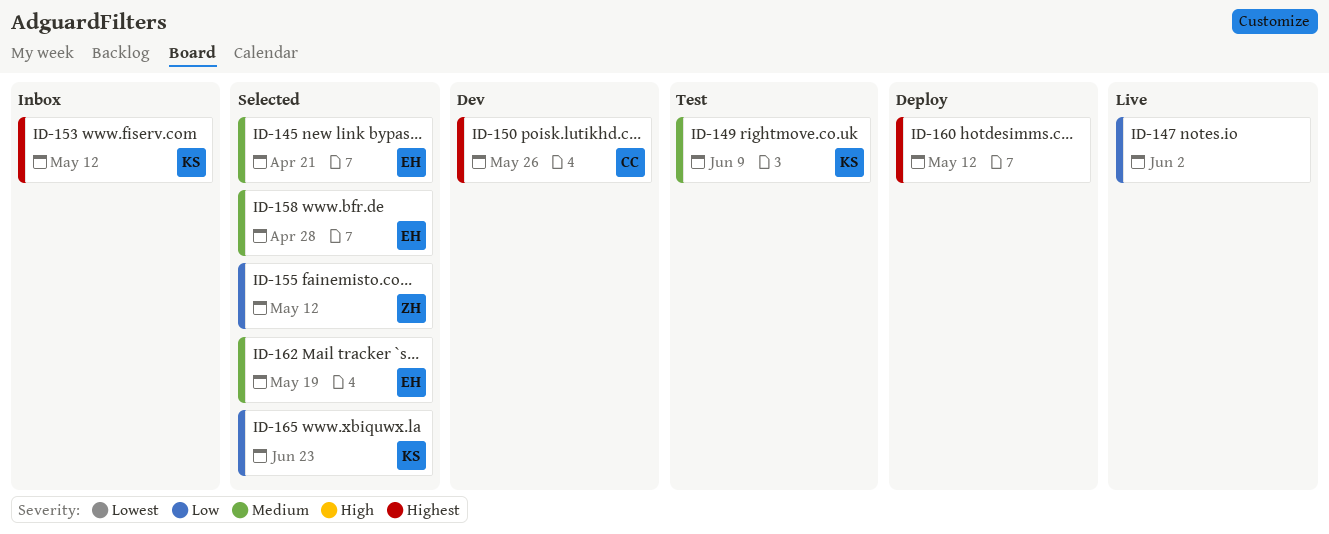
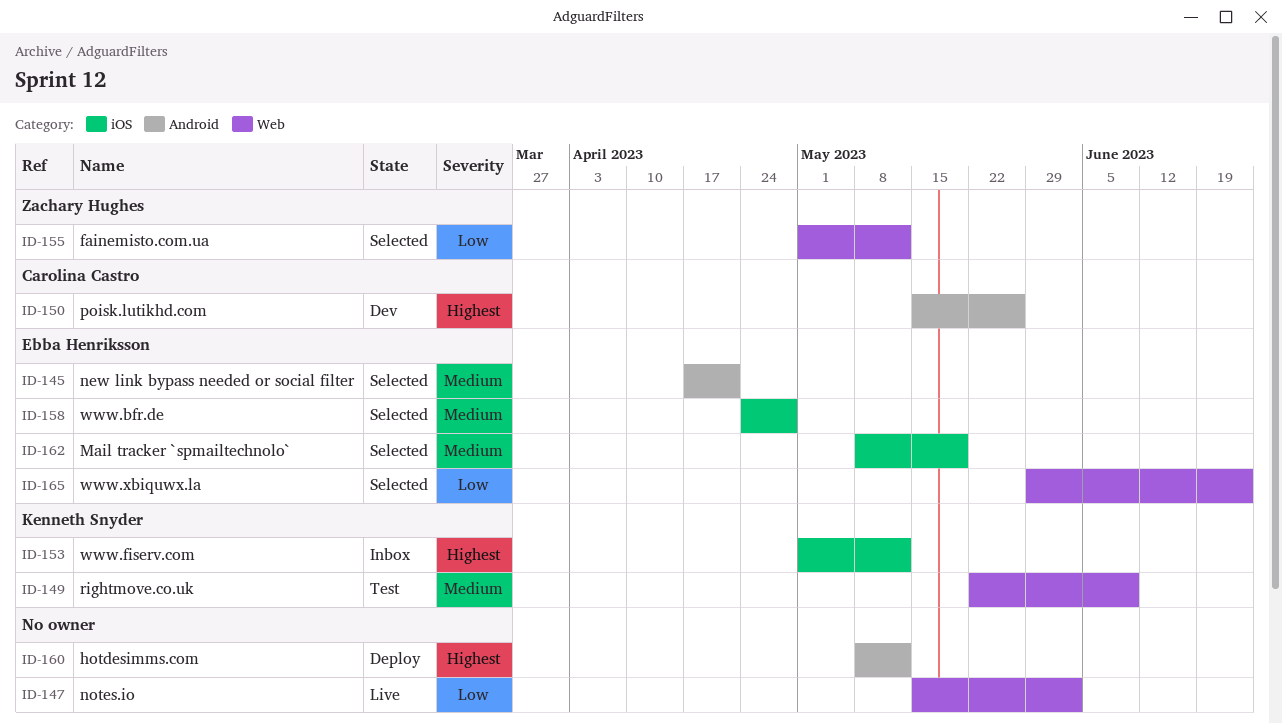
ID-165, owner: Kenneth Snyder -> Ebba Henriksson

